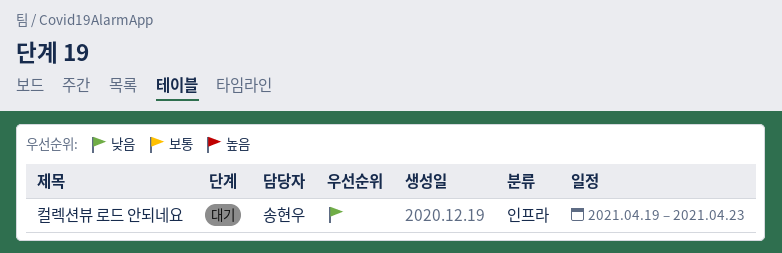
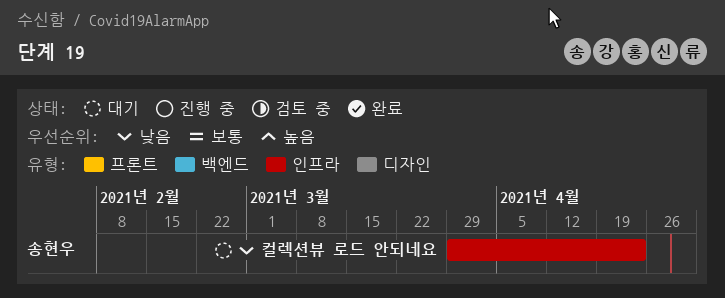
컬렉션뷰 로드 안되네요, start: Apr 19 -> Mar 29

